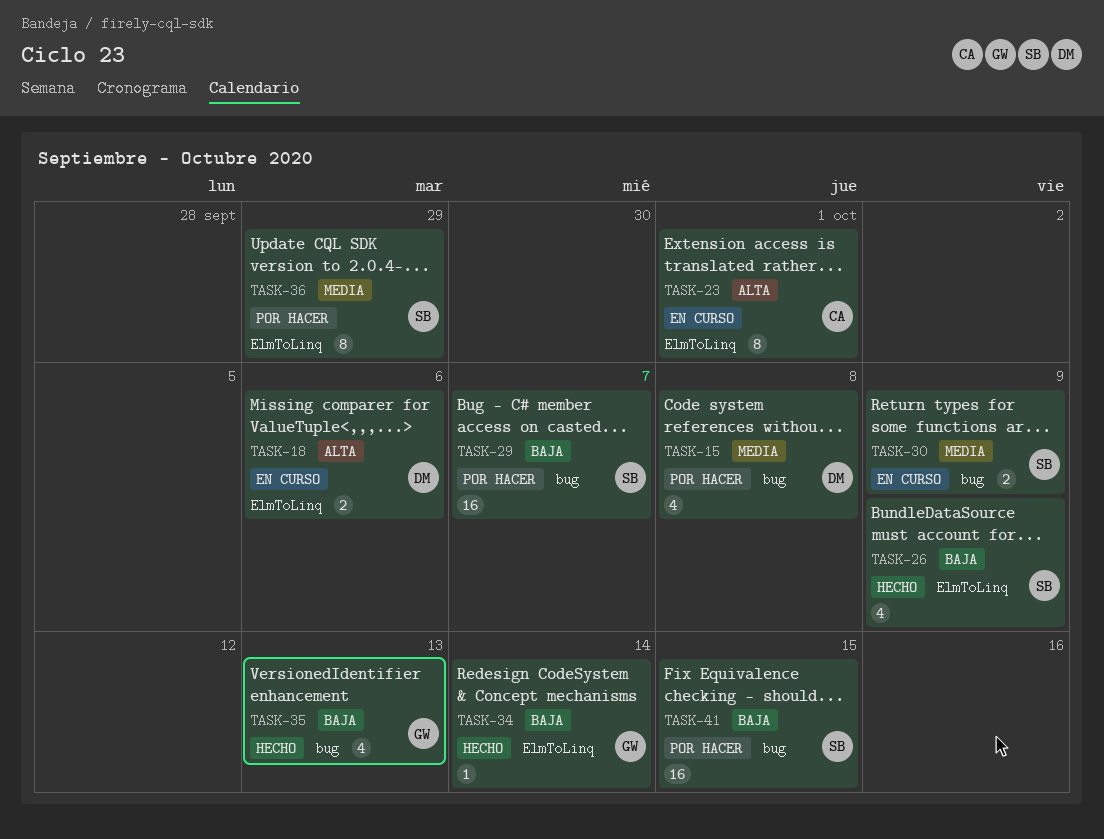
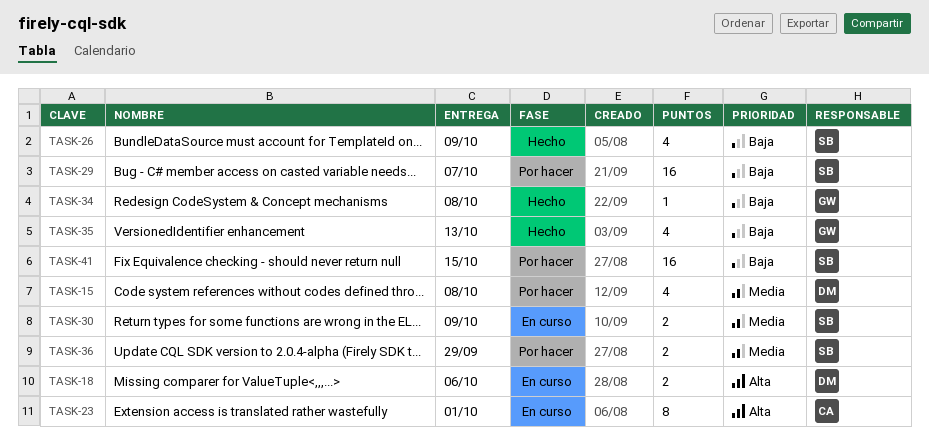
TASK-34, due: Oct 14 -> Oct 8
TASK-36, estimate: 8 -> 2

